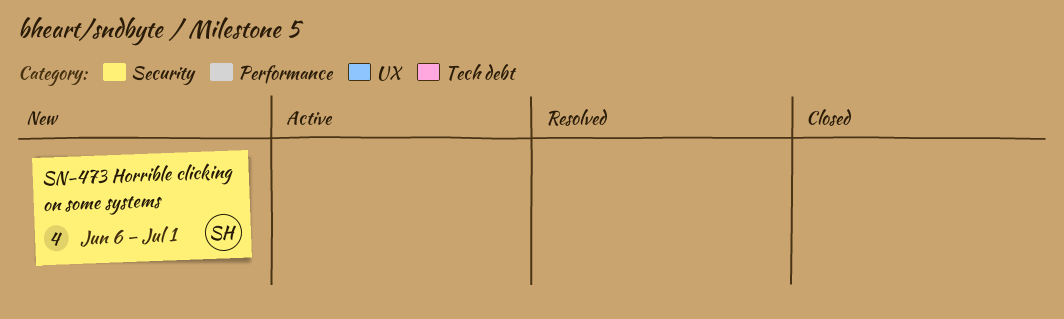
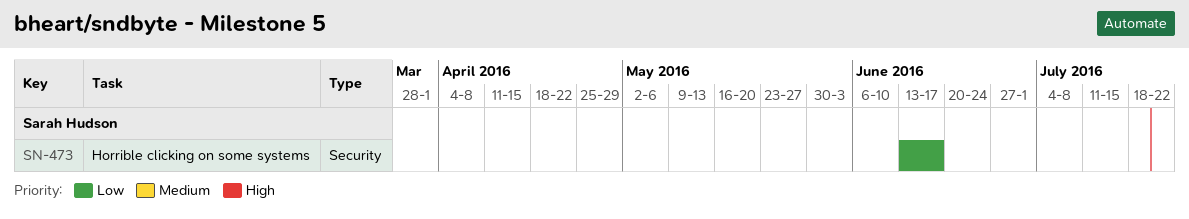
SN-473, start: Jun 6 -> Jun 13
SN-473, due: Jul 1 -> Jun 17

